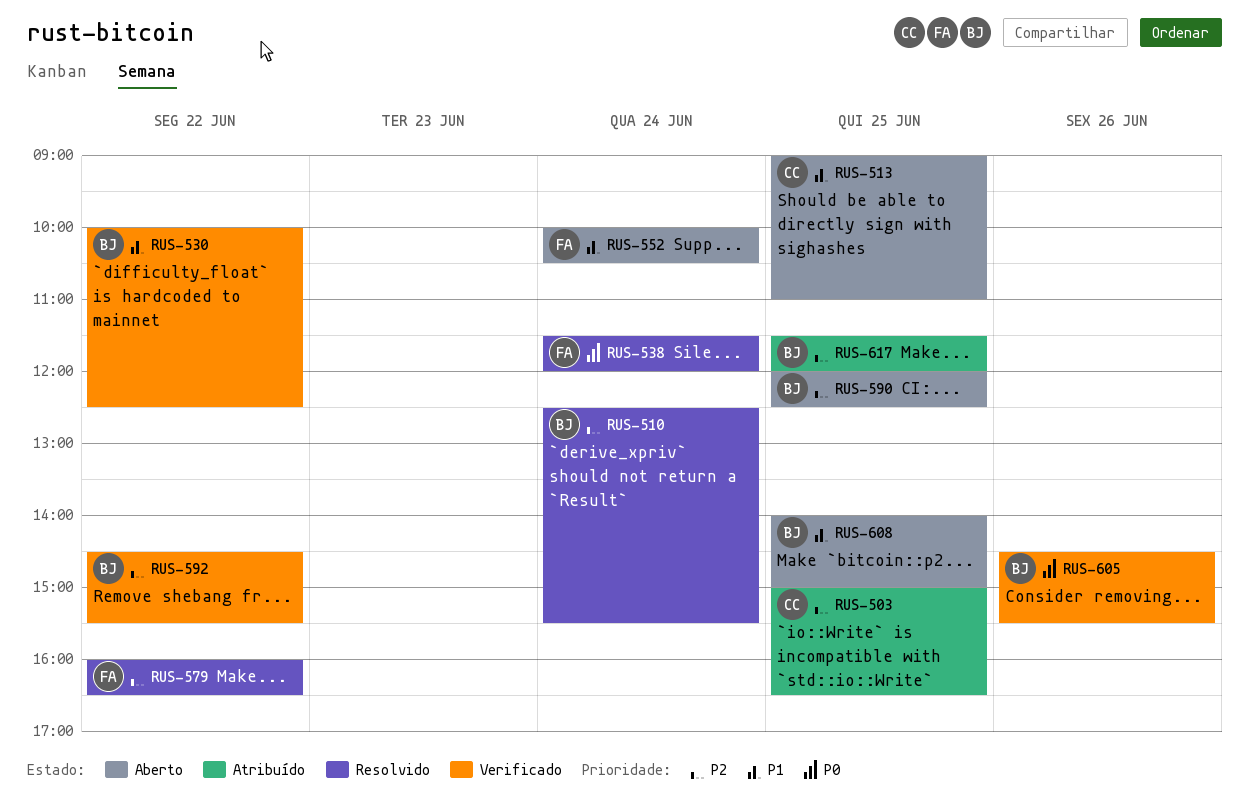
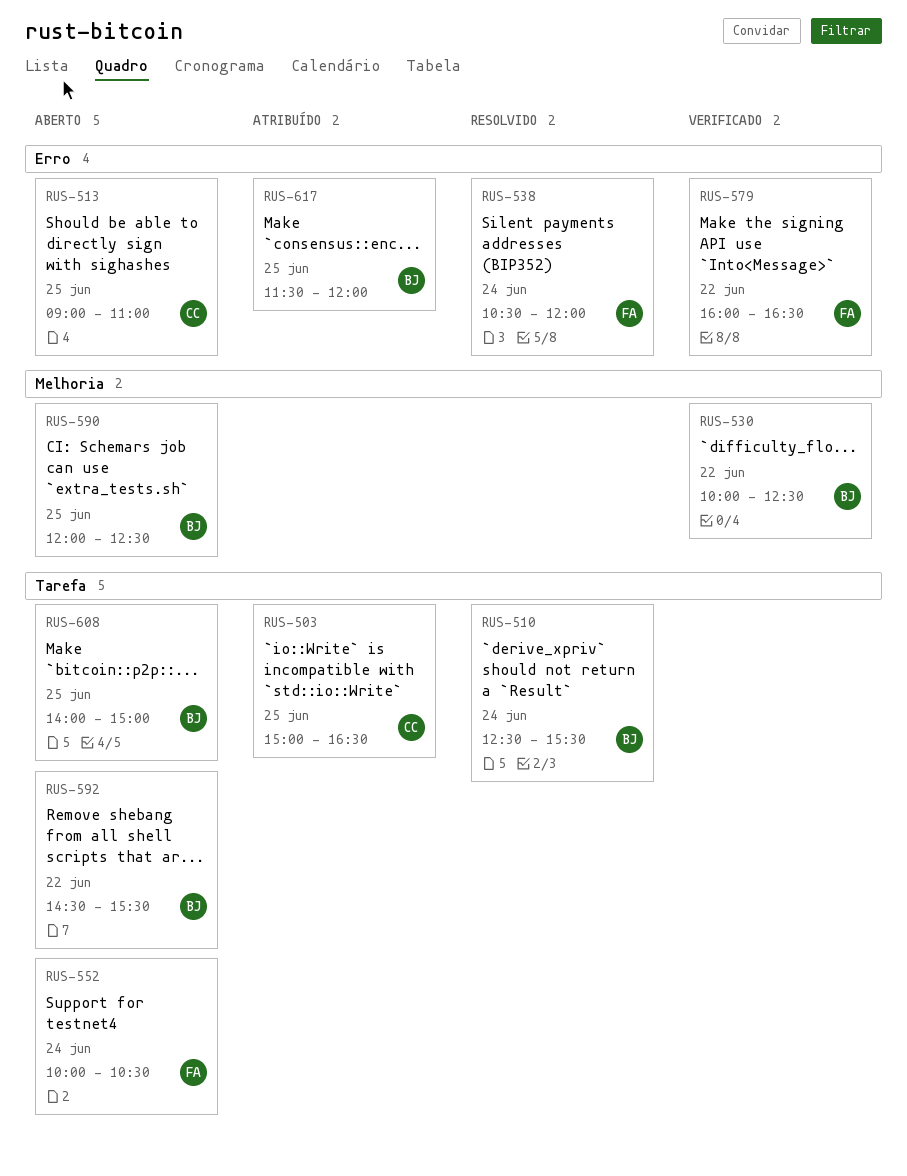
RUS-538, begins: 11:30 -> 10:30
RUS-579, status: Resolvido -> Verificado
RUS-592, status: Verificado -> Aberto
RUS-605: present -> none

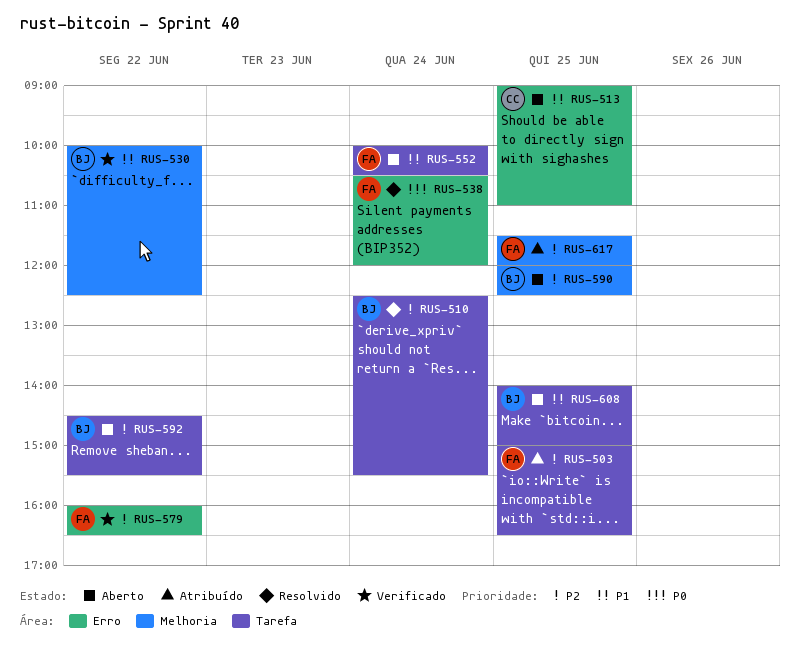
RUS-503, owner: CC -> FA
RUS-617, owner: BJ -> FA
RUS-617, label: Erro -> Melhoria

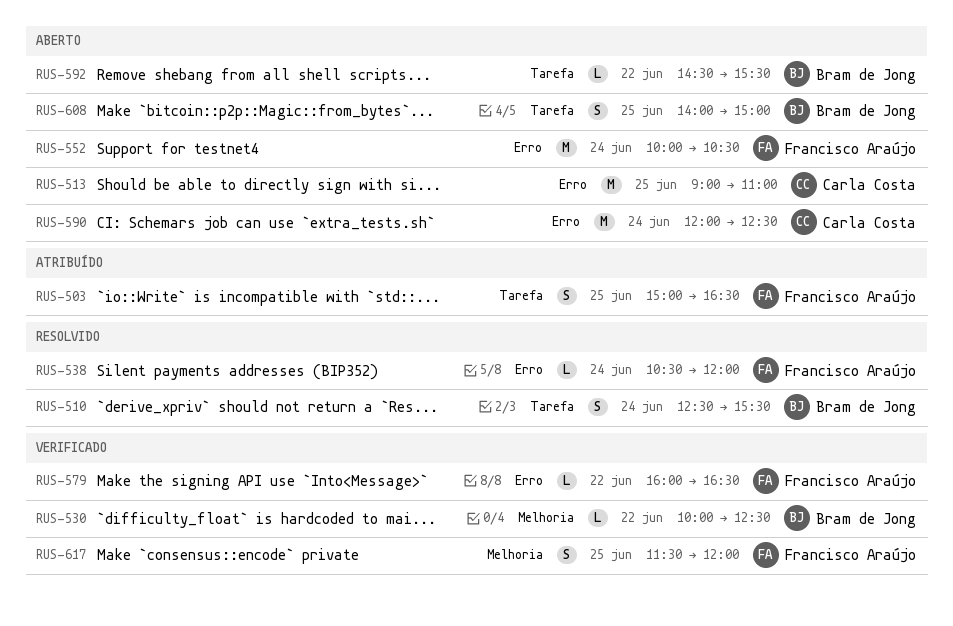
RUS-552, label: Tarefa -> Erro
RUS-590, owner: Bram de Jong -> Carla Costa
RUS-590, label: Melhoria -> Erro
RUS-590, day: Jun 25 -> Jun 24
RUS-617, status: Atribuído -> Verificado

